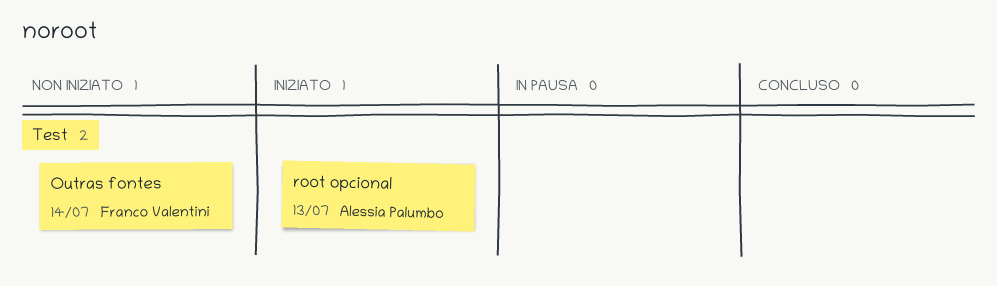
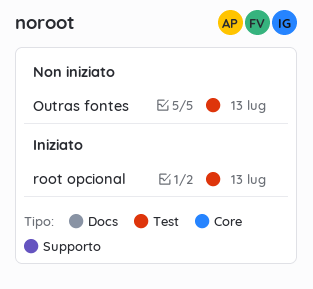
Outras fontes, due: Jul 14 -> Jul 13

